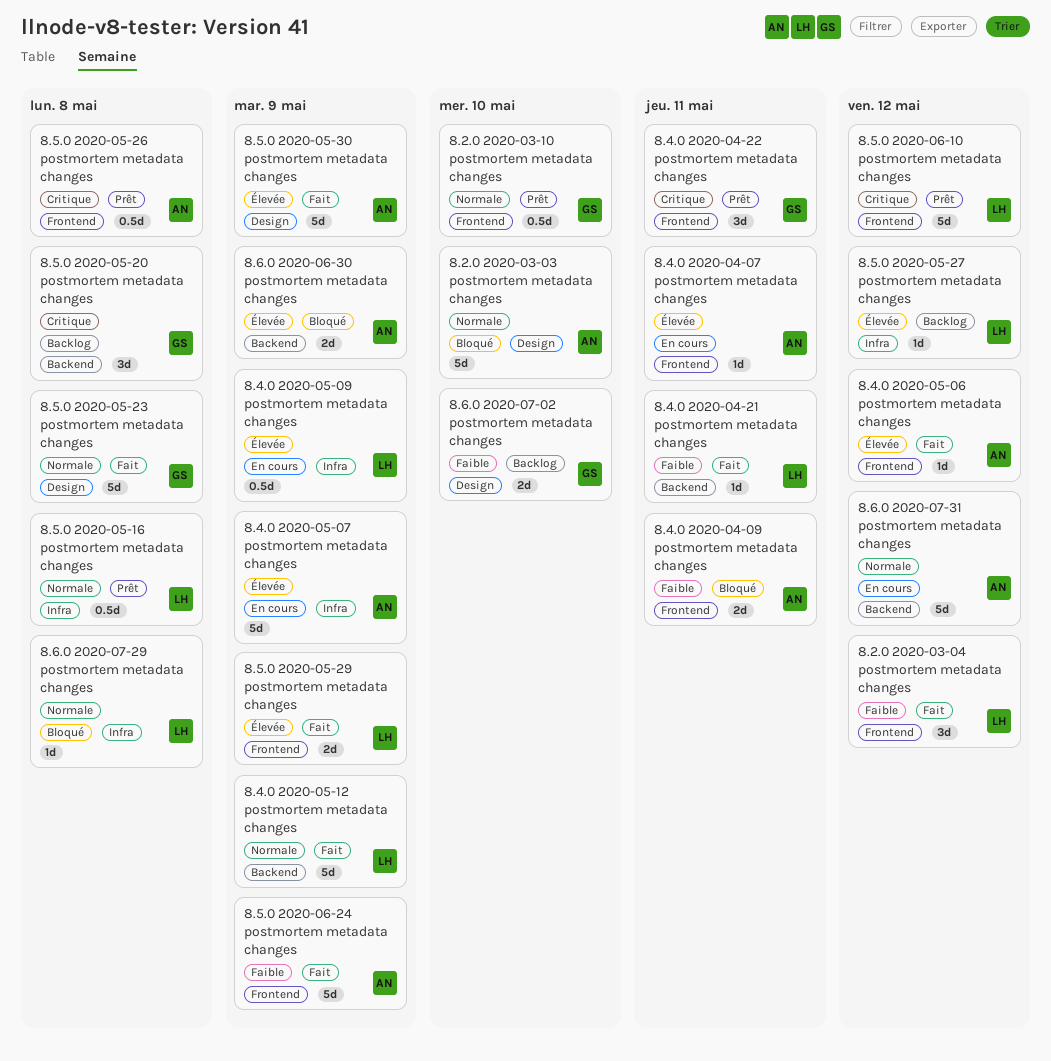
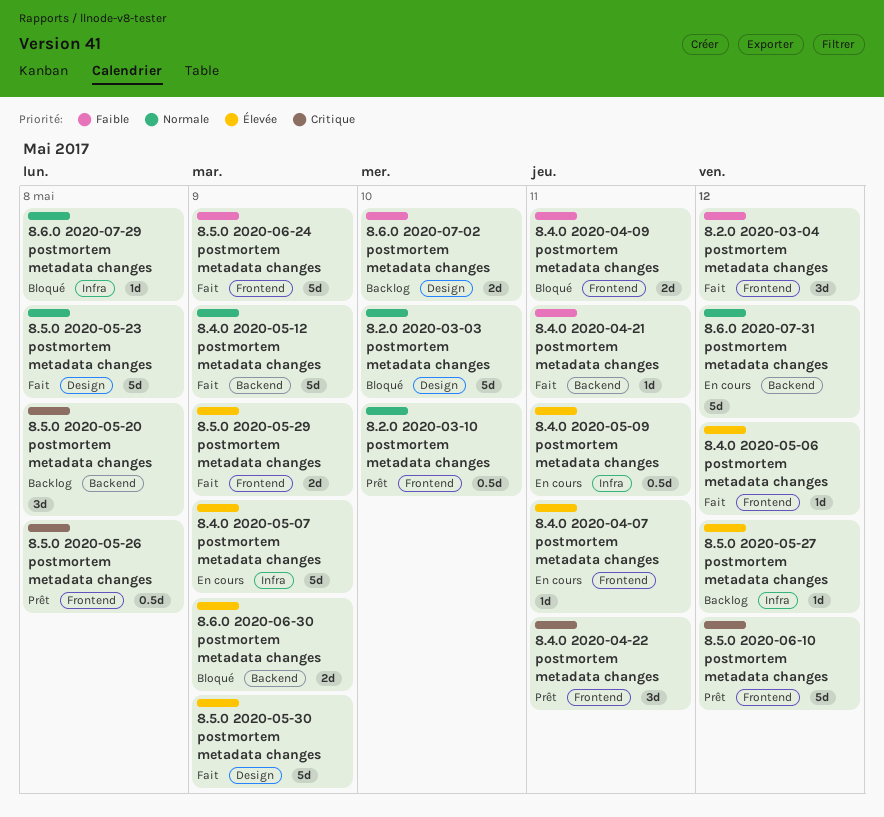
8.4.0 2020-05-09 postmortem metadata changes, due: May 9 -> May 11
8.5.0 2020-05-16 postmortem metadata changes: present -> none

